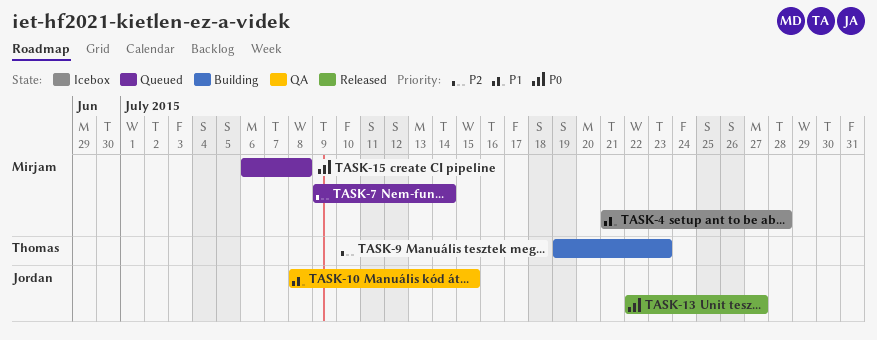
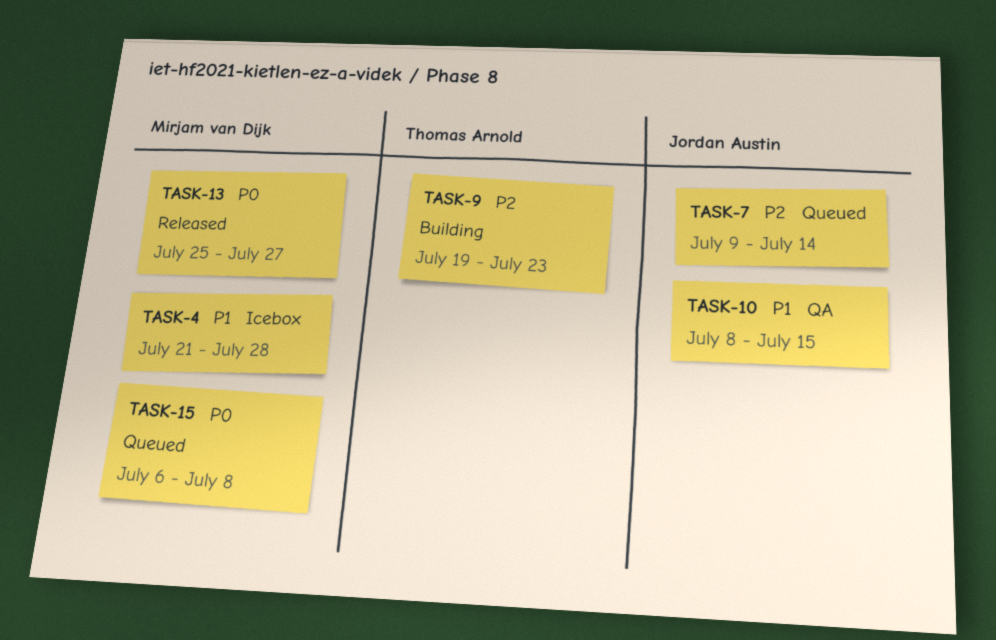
TASK-7, owner: Mirjam van Dijk -> Jordan Austin
TASK-13, owner: Jordan Austin -> Mirjam van Dijk
TASK-13, start: Jul 22 -> Jul 25

